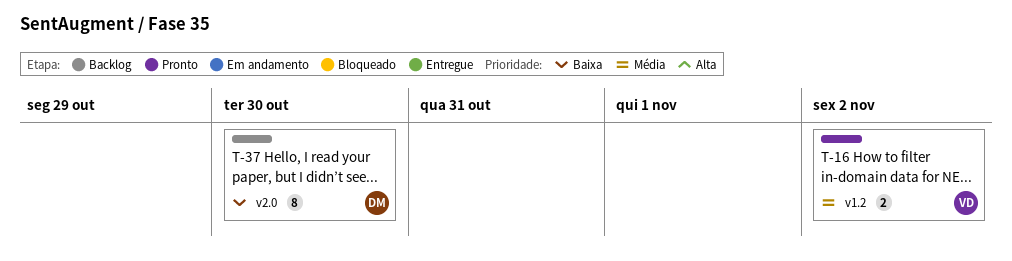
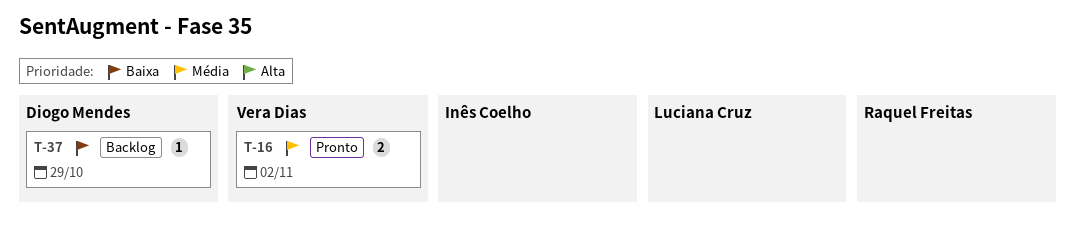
T-37, estimate: 8 -> 1
T-37, due: Oct 30 -> Oct 29

